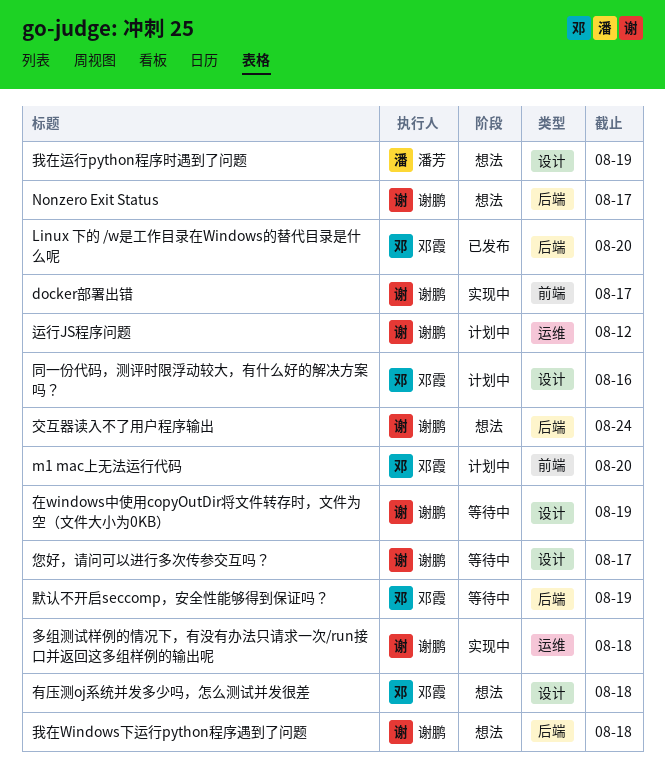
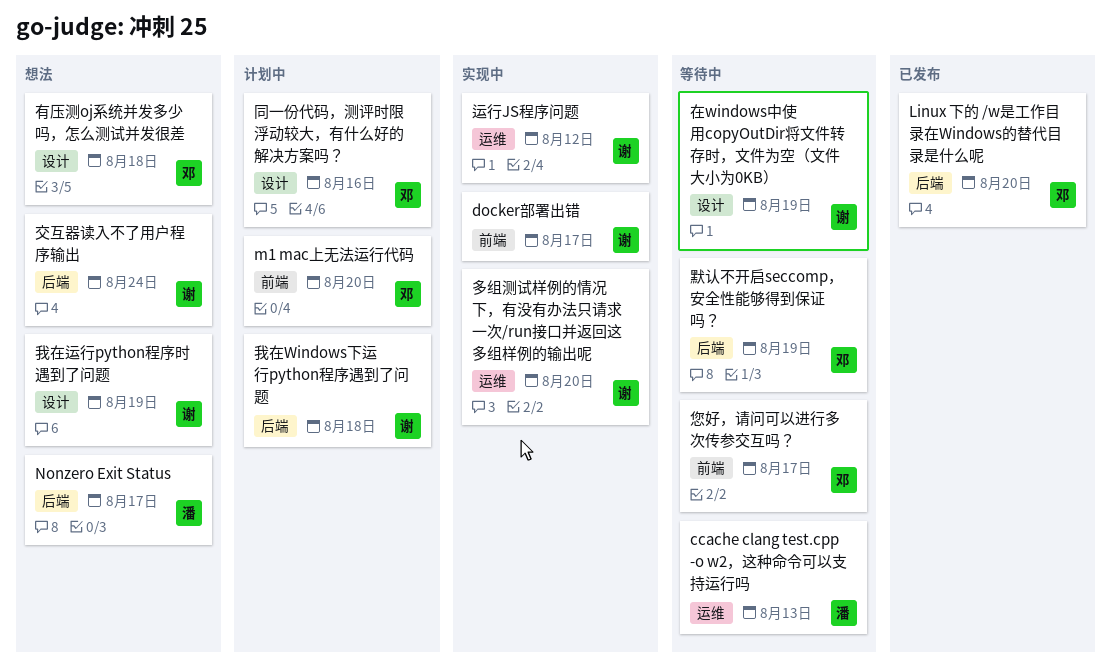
ccache clang test.cpp -o w2，这种命令可以支持运行吗: none -> present
Nonzero Exit Status, owner: 谢鹏 -> 潘芳
多组测试样例的情况下，有没有办法只请求一次/run接口并返回这多组样例的输出呢, due: Aug 18 -> Aug 20
您好，请问可以进行多次传参交互吗？, owner: 谢鹏 -> 邓霞
您好，请问可以进行多次传参交互吗？, label: 设计 -> 前端
我在Windows下运行python程序遇到了问题, status: 想法 -> 计划中
我在运行python程序时遇到了问题, owner: 潘芳 -> 谢鹏
运行JS程序问题, status: 计划中 -> 实现中

